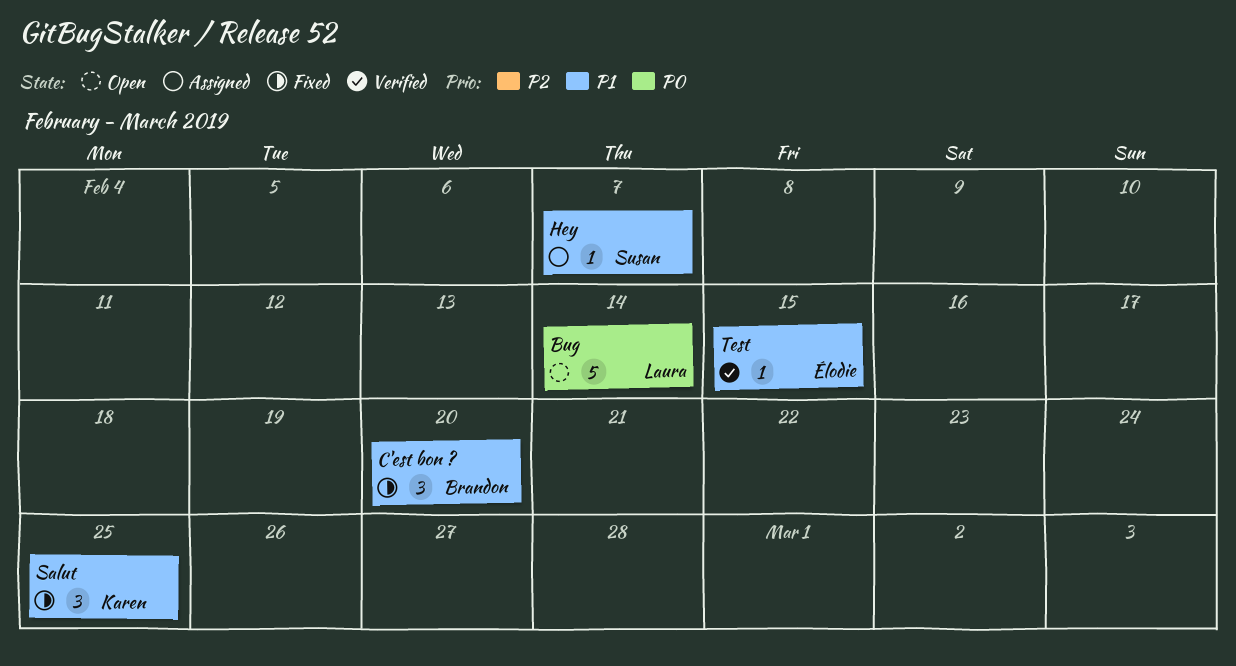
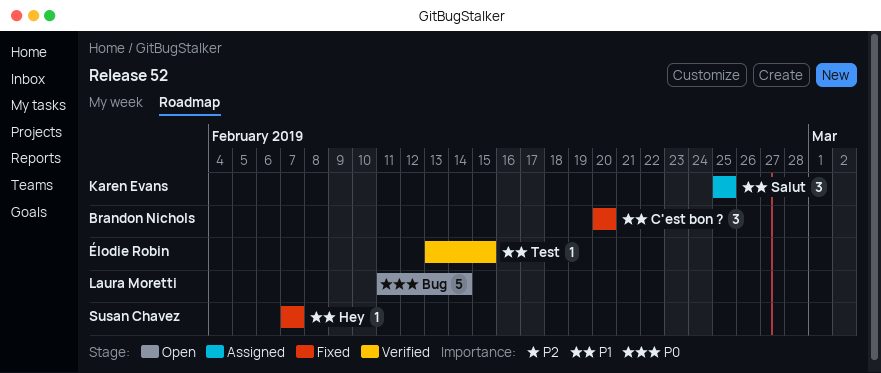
Hey, status: Assigned -> Fixed
Salut, status: Fixed -> Assigned

